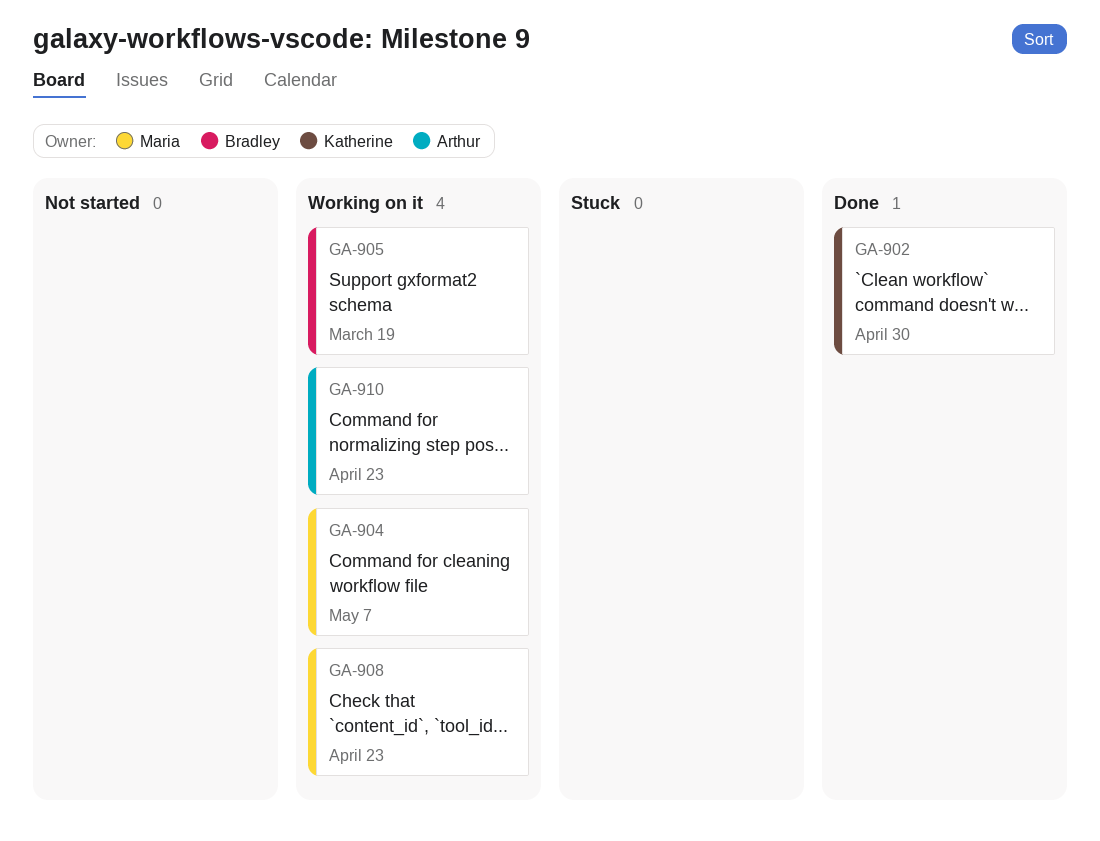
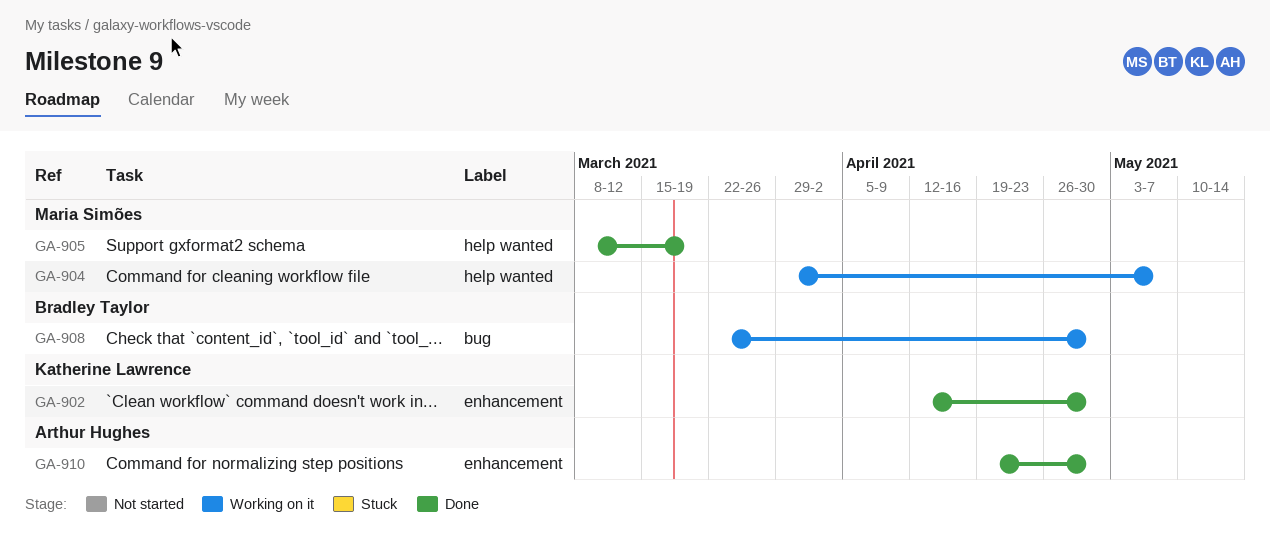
GA-905, status: Working on it -> Done
GA-905, owner: Bradley Taylor -> Maria Simões
GA-908, owner: Maria Simões -> Bradley Taylor
GA-908, due: Apr 23 -> Apr 30
GA-910, status: Working on it -> Done
GA-910, due: Apr 23 -> Apr 30

